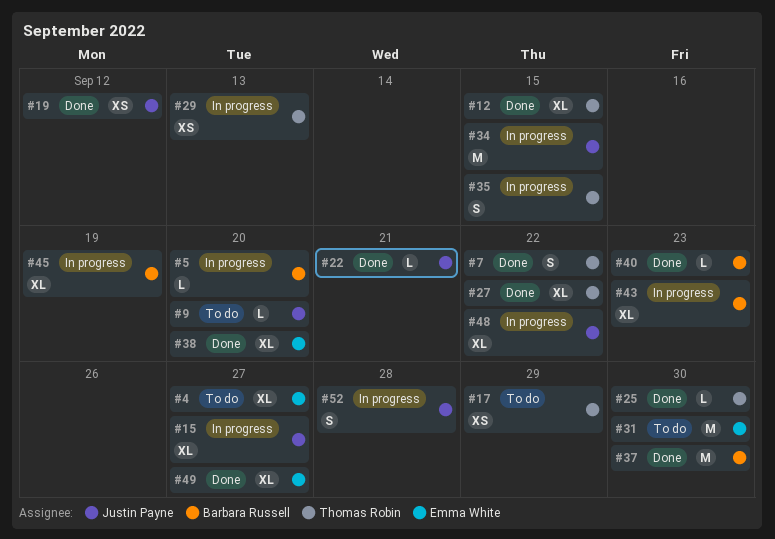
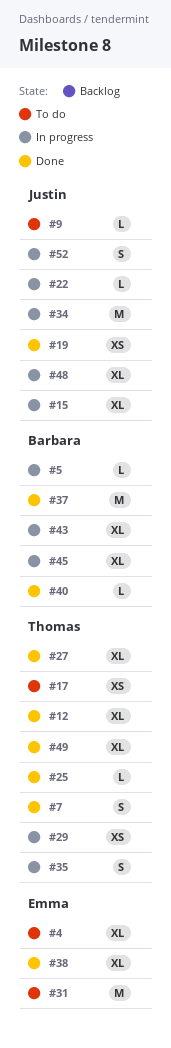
#22, status: Done -> In progress
#49, owner: Emma White -> Thomas Robin

